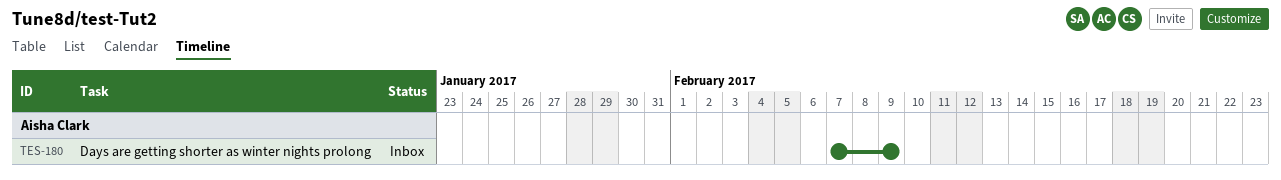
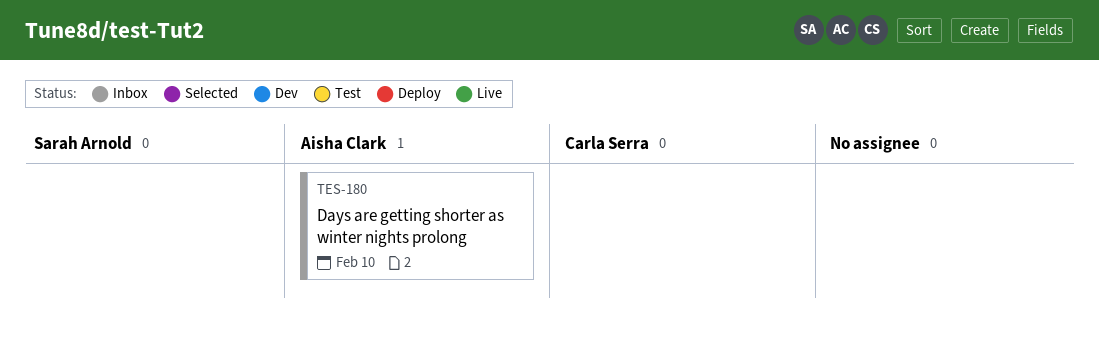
TES-180, due: Feb 9 -> Feb 10

